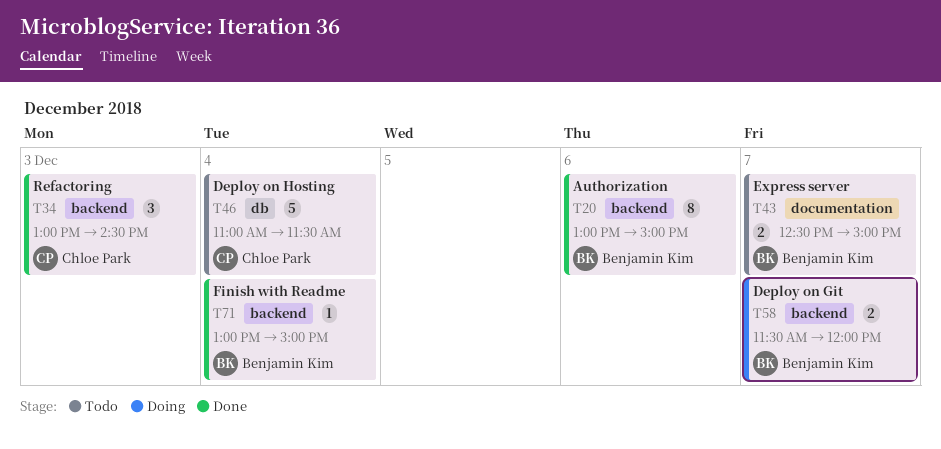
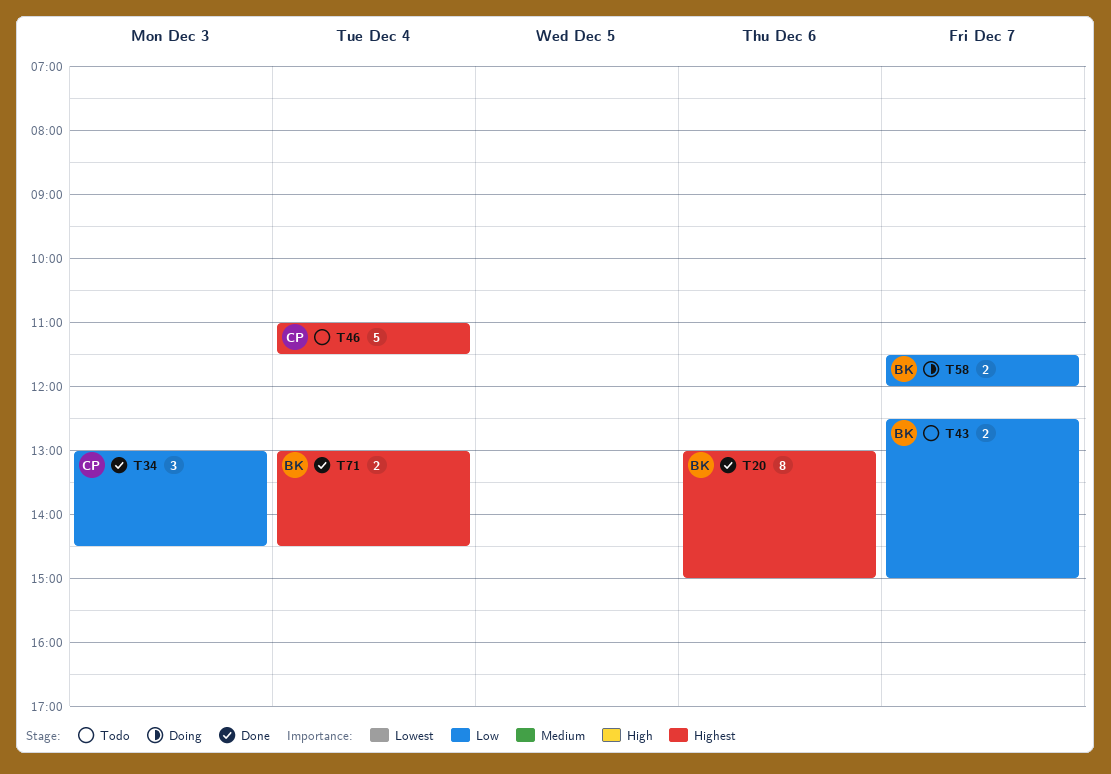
T71, estimate: 1 -> 2
T71, ends: 15:00 -> 14:30

